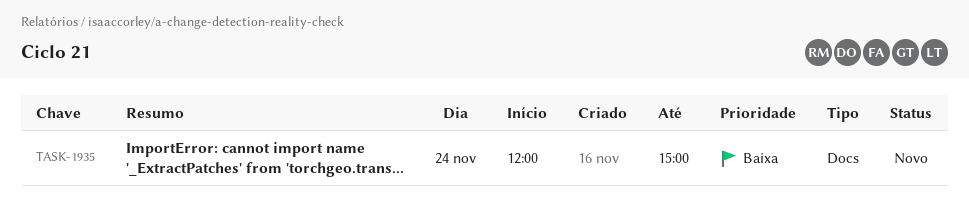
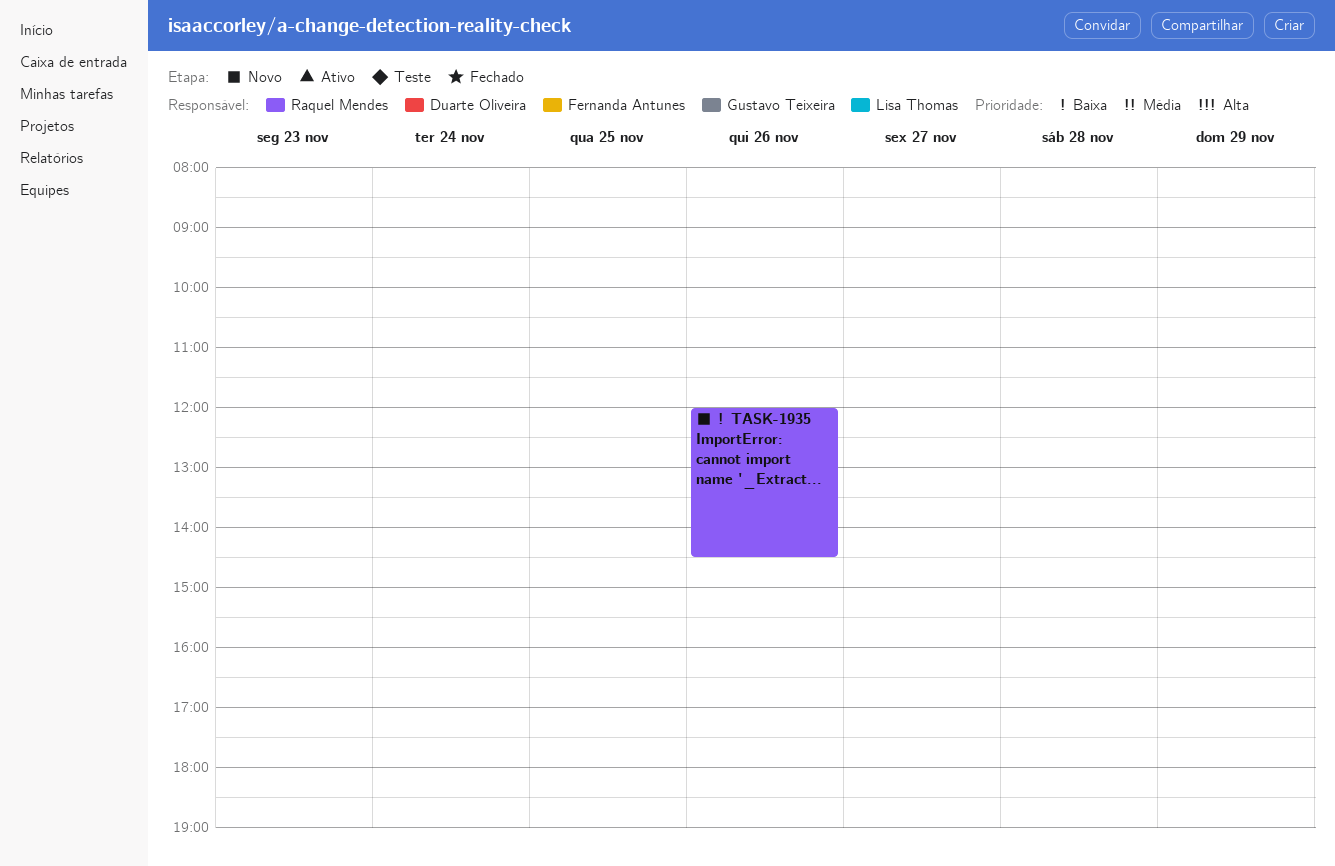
TASK-1935, day: Nov 24 -> Nov 26
TASK-1935, ends: 15:00 -> 14:30

